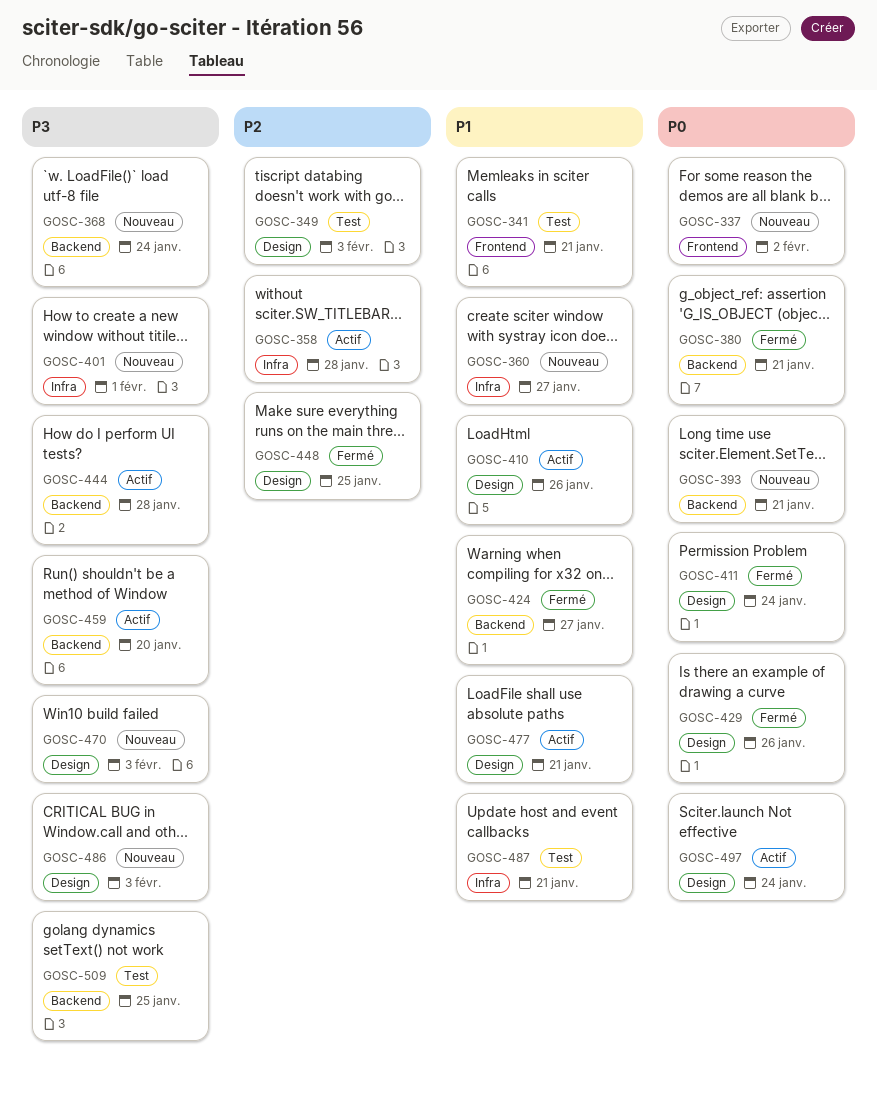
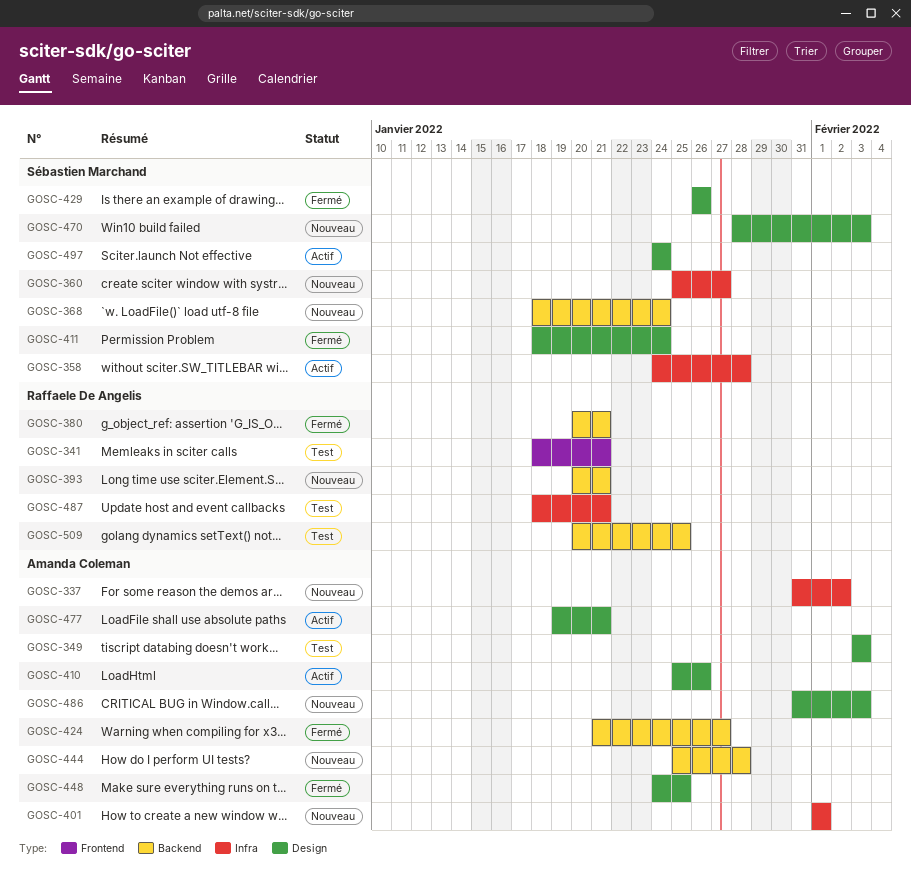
GOSC-337, label: Frontend -> Infra
GOSC-444, status: Actif -> Nouveau
GOSC-459: present -> none

